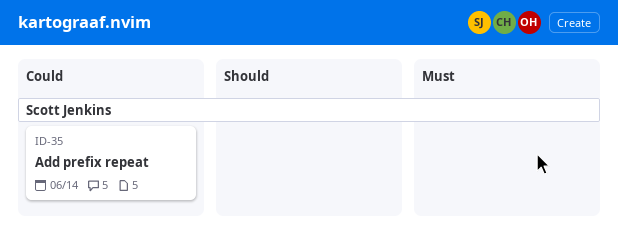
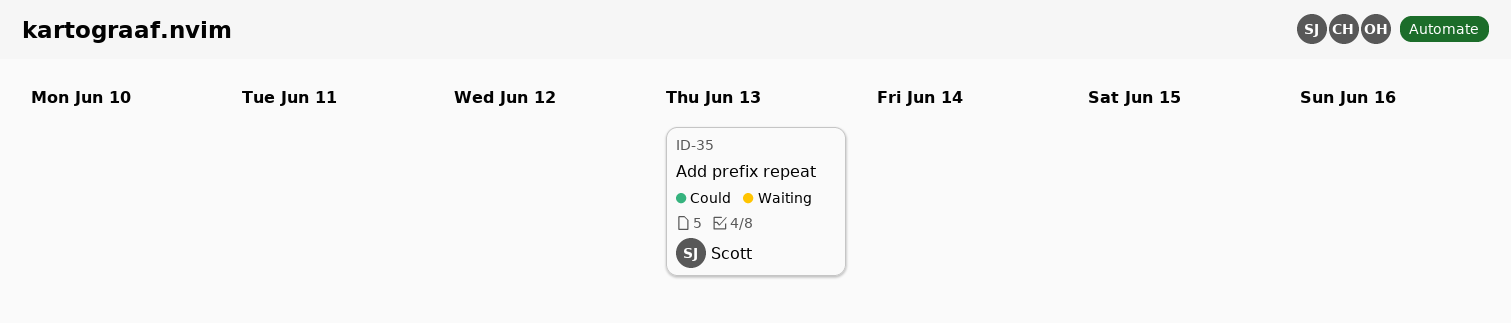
ID-35, due: Jun 14 -> Jun 13

